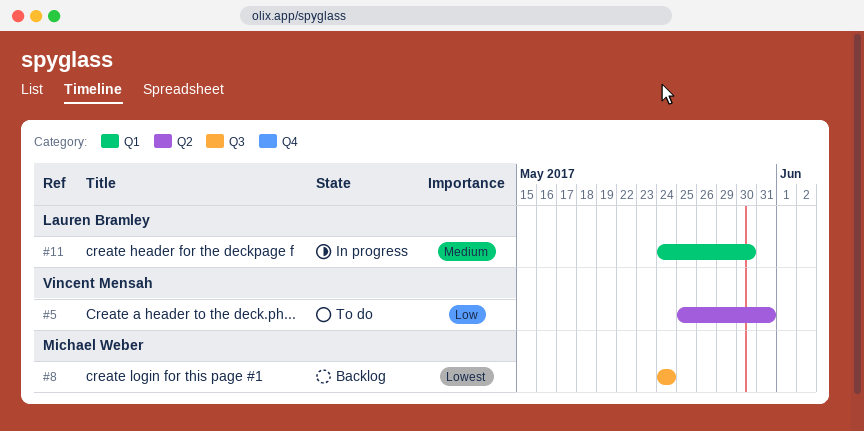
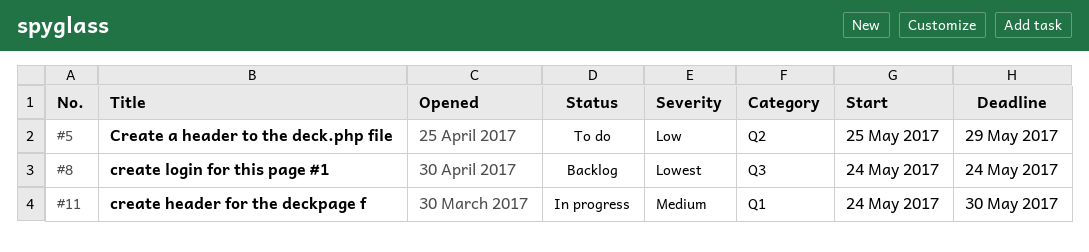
#5, due: May 31 -> May 29

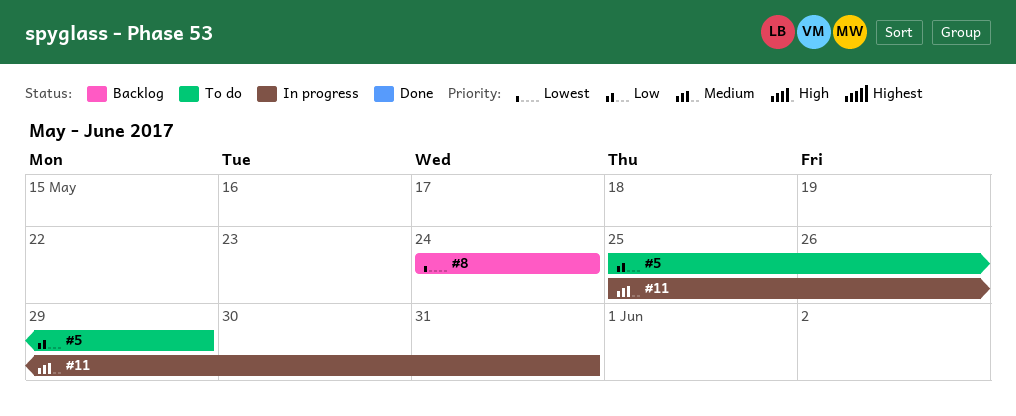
#11, start: May 24 -> May 25
#11, due: May 30 -> May 31

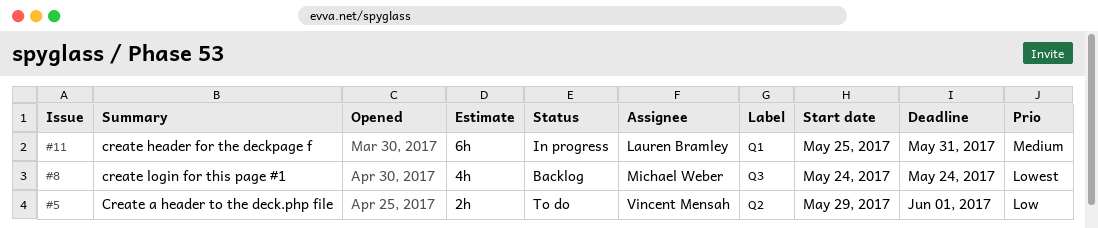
#5, start: May 25 -> May 29
#5, due: May 29 -> Jun 1

